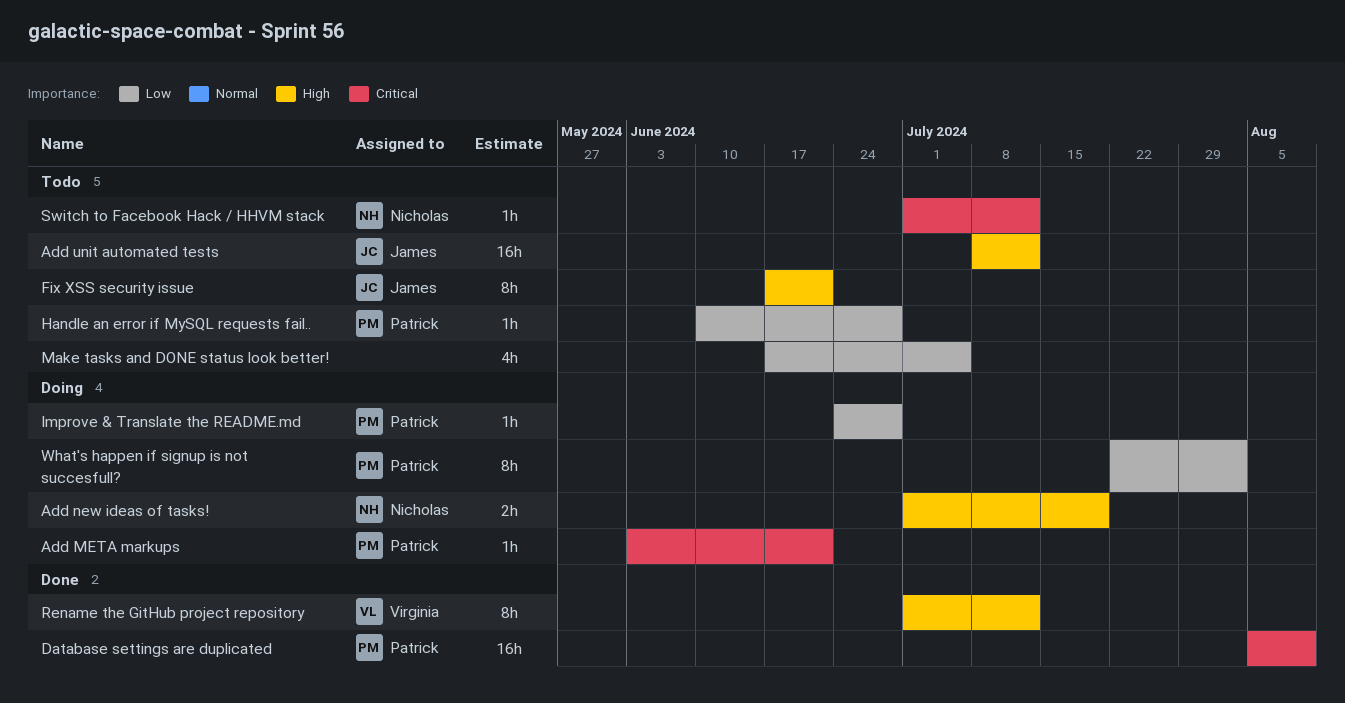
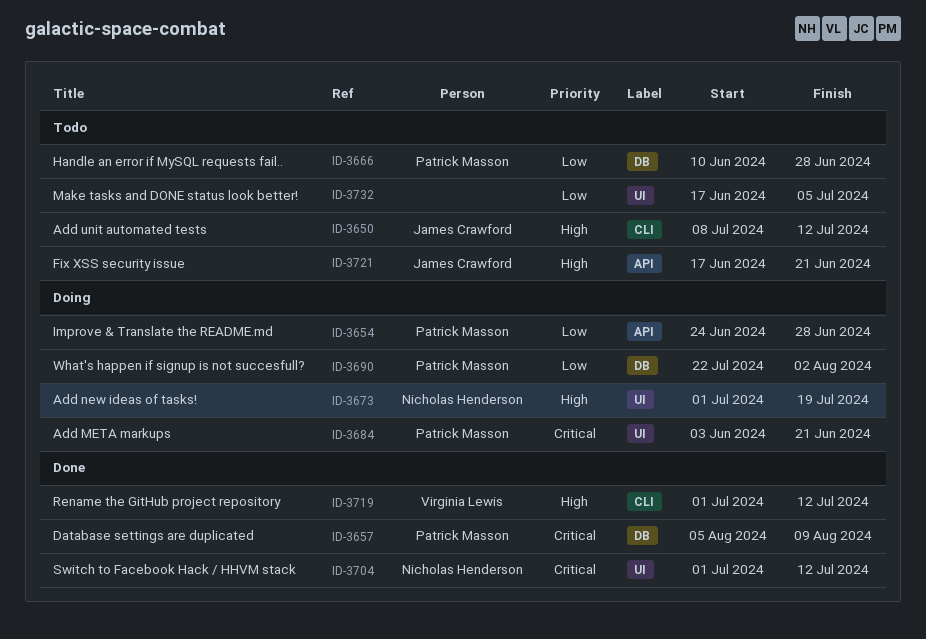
Switch to Facebook Hack / HHVM stack, status: Todo -> Done

